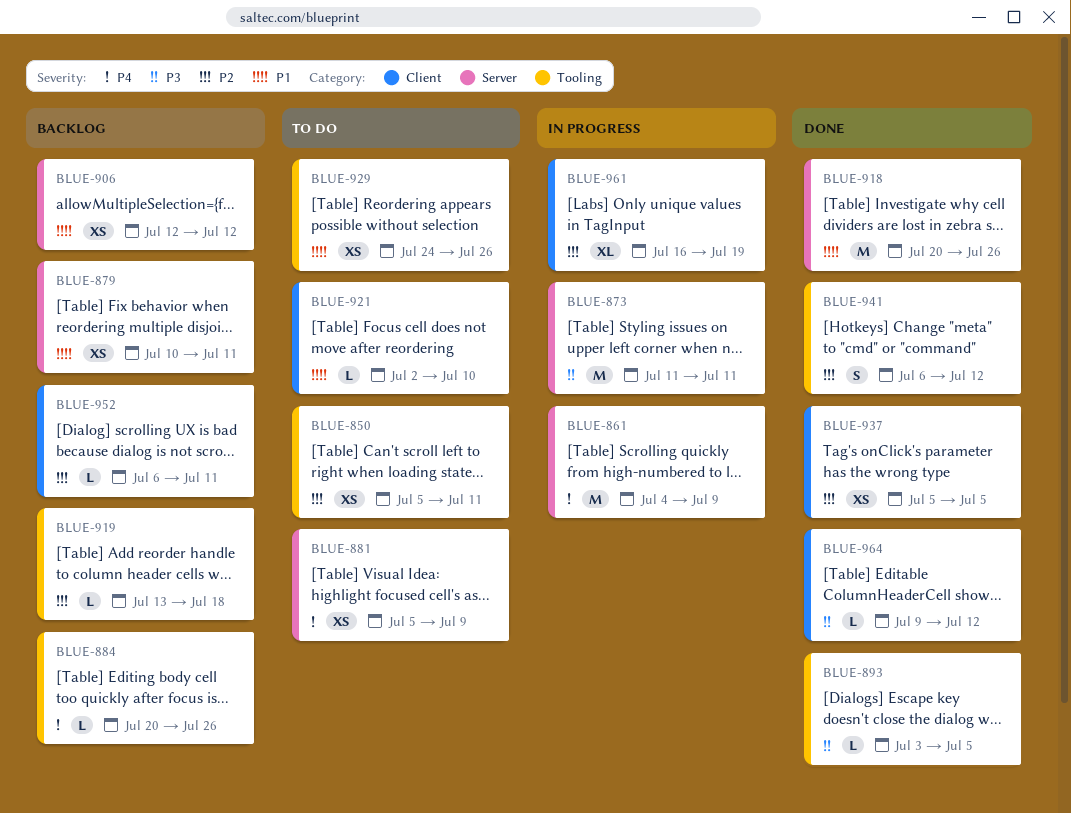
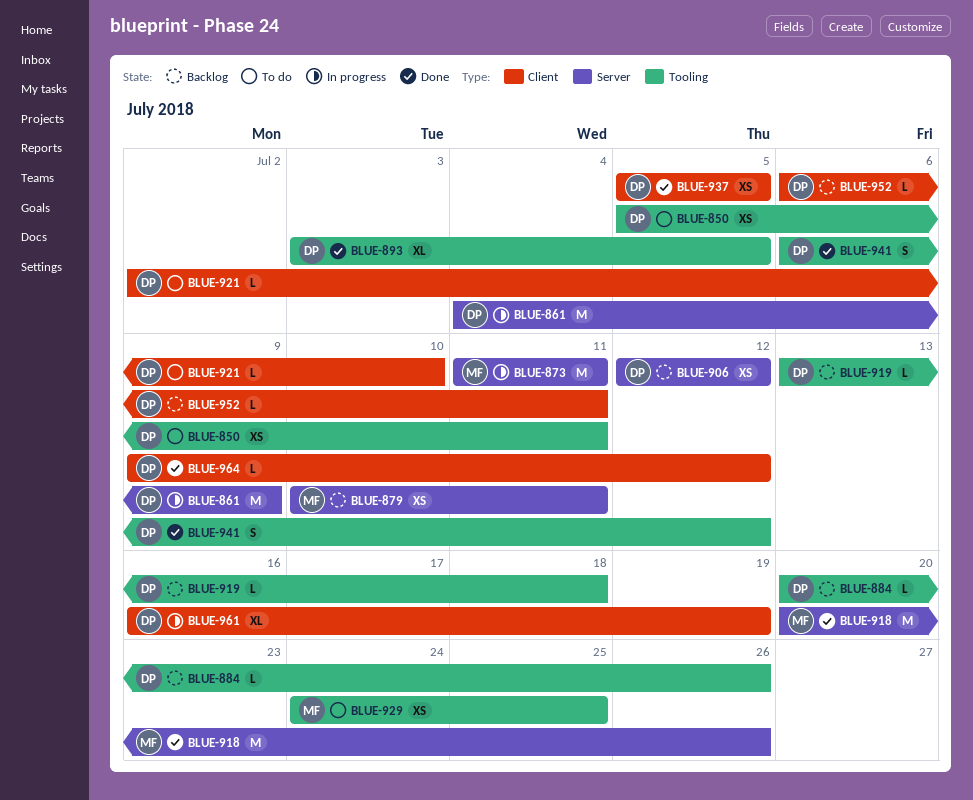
BLUE-881: present -> none
BLUE-893, estimate: L -> XL
BLUE-929, due: Jul 26 -> Jul 25

